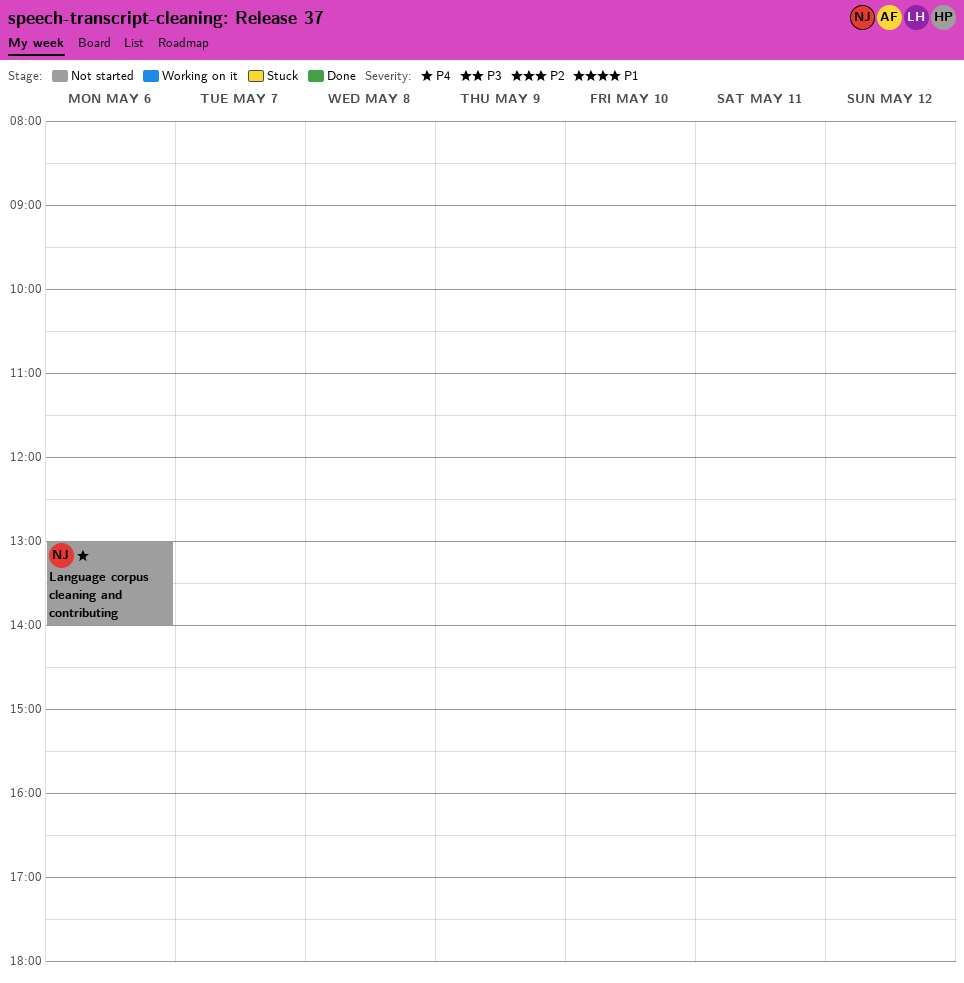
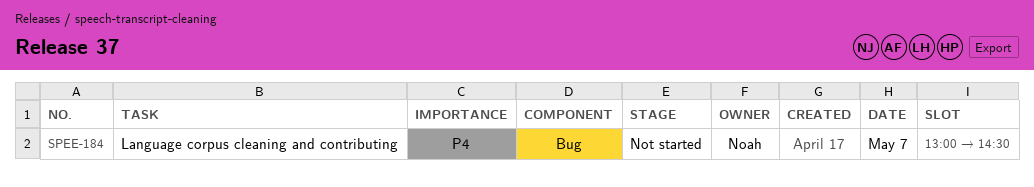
Language corpus cleaning and contributing, day: May 6 -> May 7
Language corpus cleaning and contributing, ends: 14:00 -> 14:30

